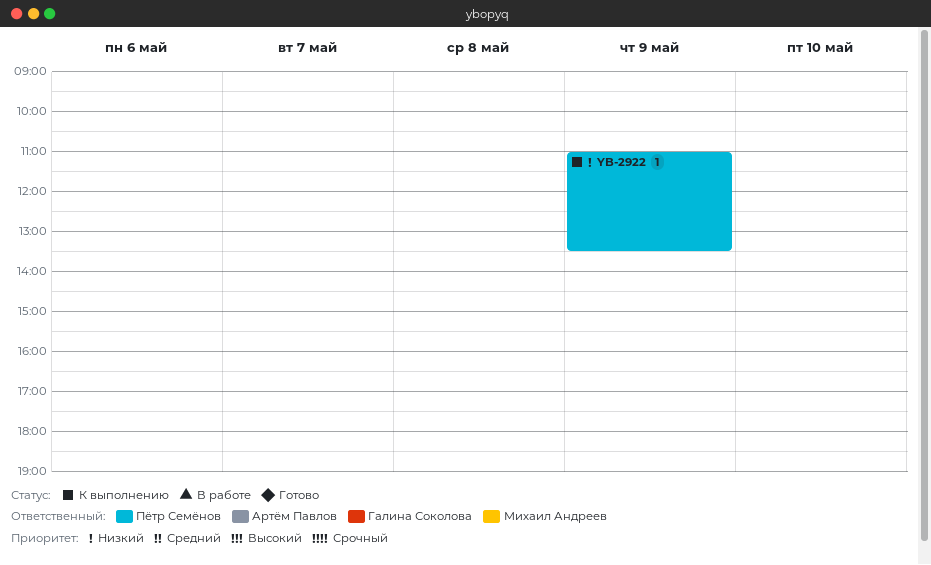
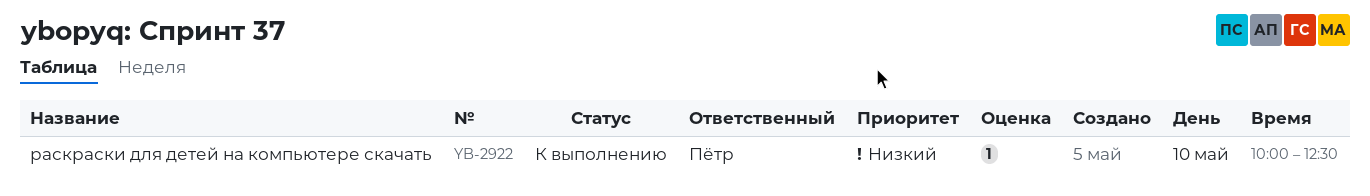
YB-2922, day: May 9 -> May 10
YB-2922, begins: 11:00 -> 10:00
YB-2922, ends: 13:30 -> 12:30

